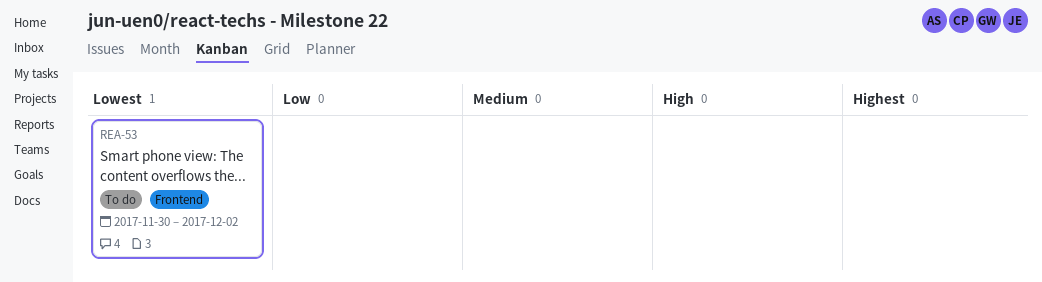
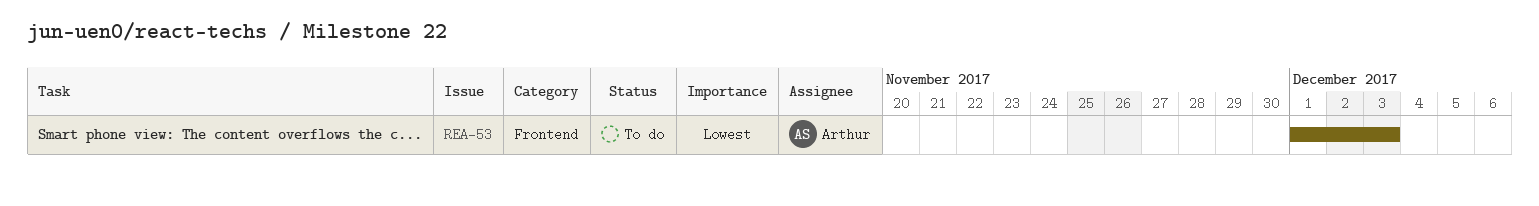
REA-53, start: Nov 30 -> Dec 1
REA-53, due: Dec 2 -> Dec 3

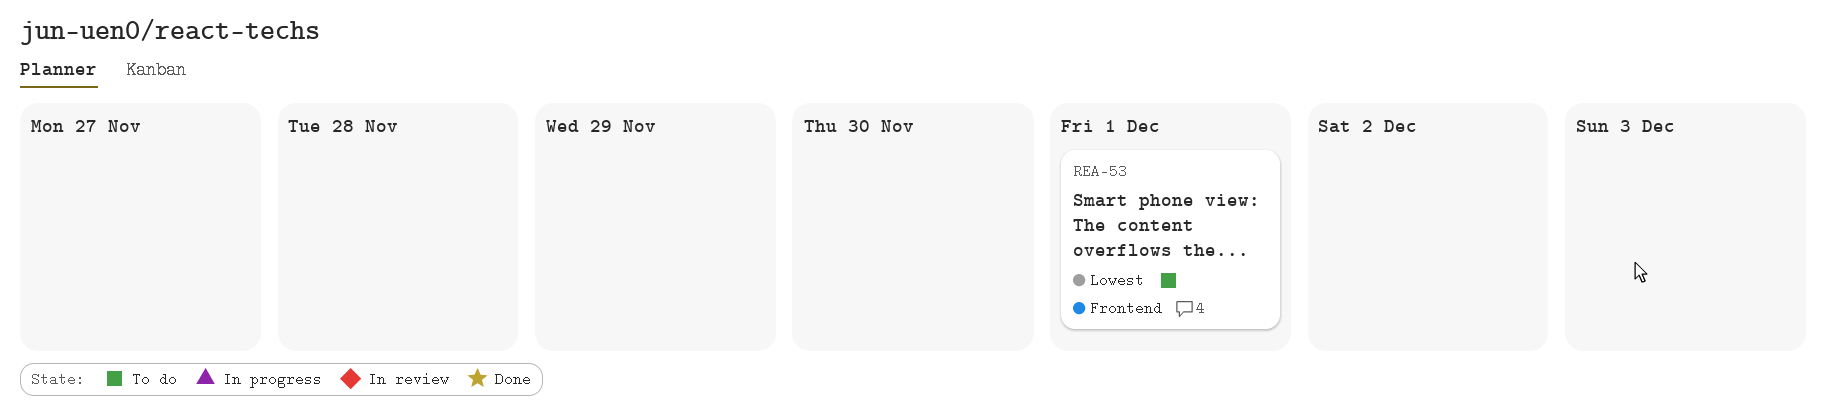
REA-53, due: Dec 3 -> Dec 1

